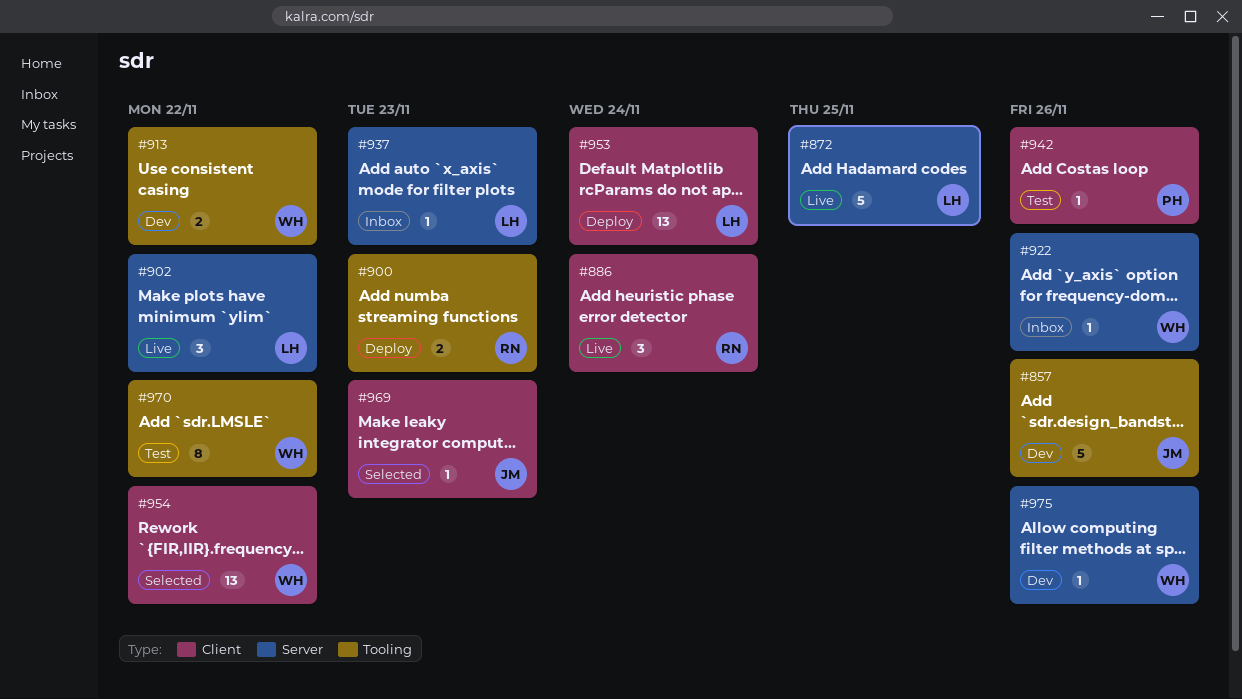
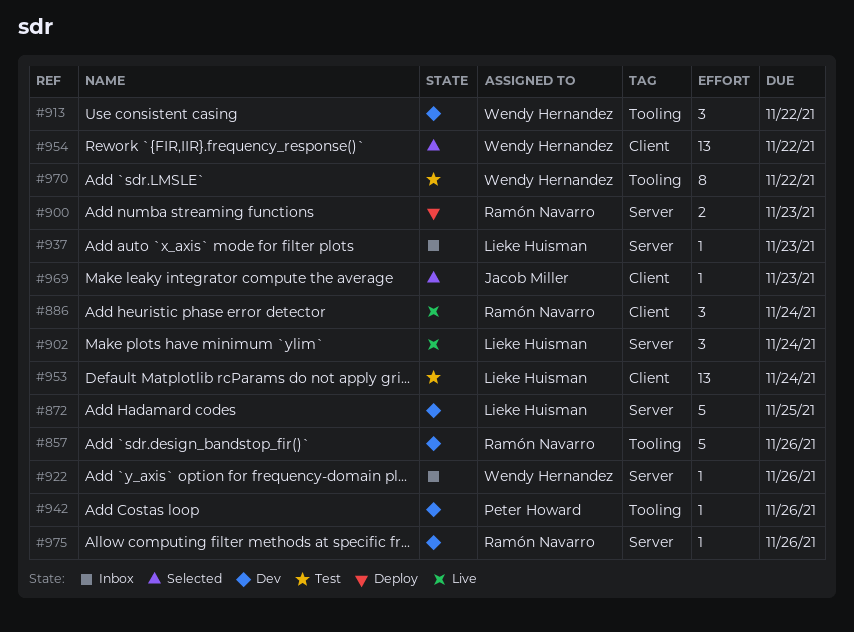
#857, owner: Jacob Miller -> Ramón Navarro
#872, status: Live -> Dev
#900, label: Tooling -> Server
#902, due: Nov 22 -> Nov 24
#913, estimate: 2 -> 3
#942, status: Test -> Dev
#942, label: Client -> Tooling
#953, status: Deploy -> Test
#975, owner: Wendy Hernandez -> Ramón Navarro

